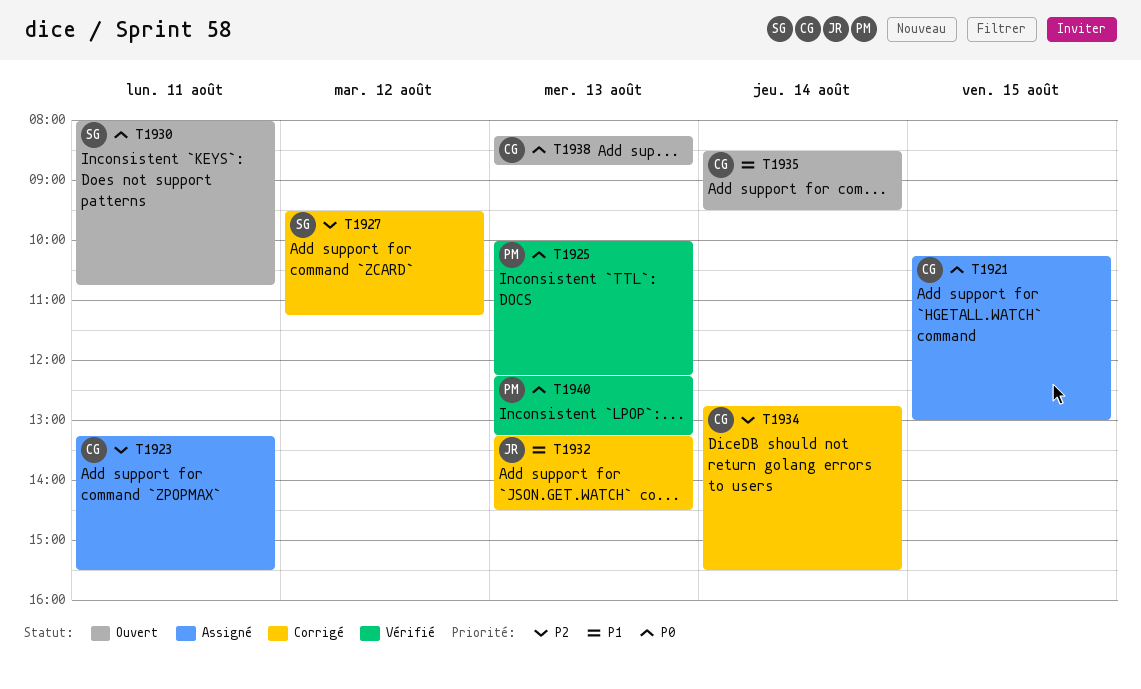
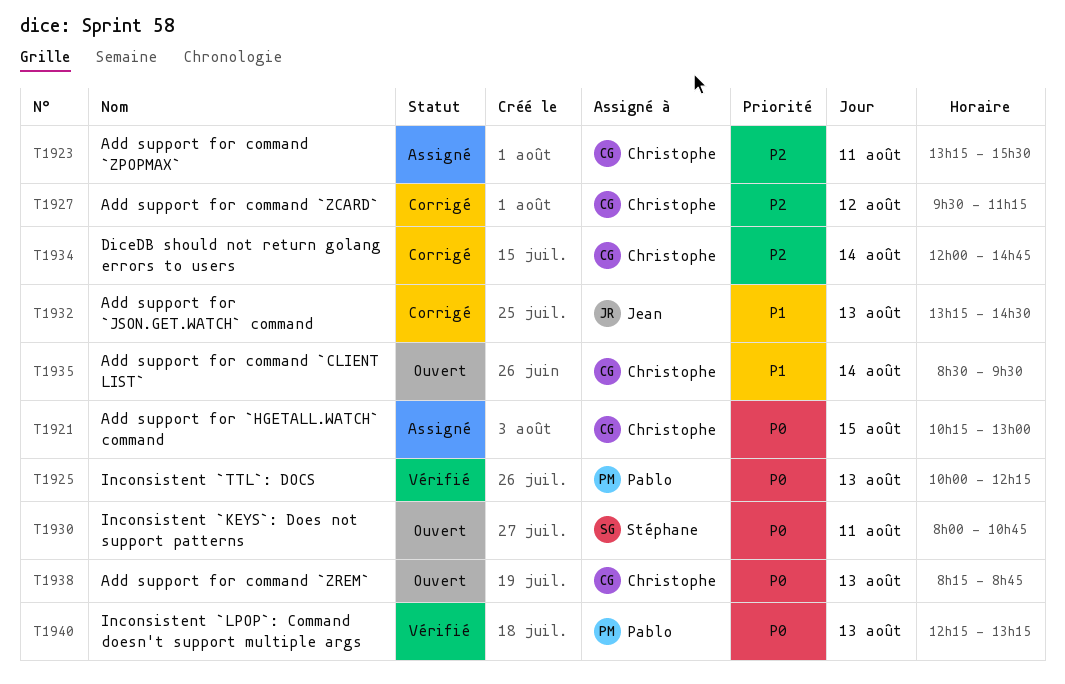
T1927, owner: Stéphane -> Christophe
T1934, begins: 12:45 -> 12:00
T1934, ends: 15:30 -> 14:45

